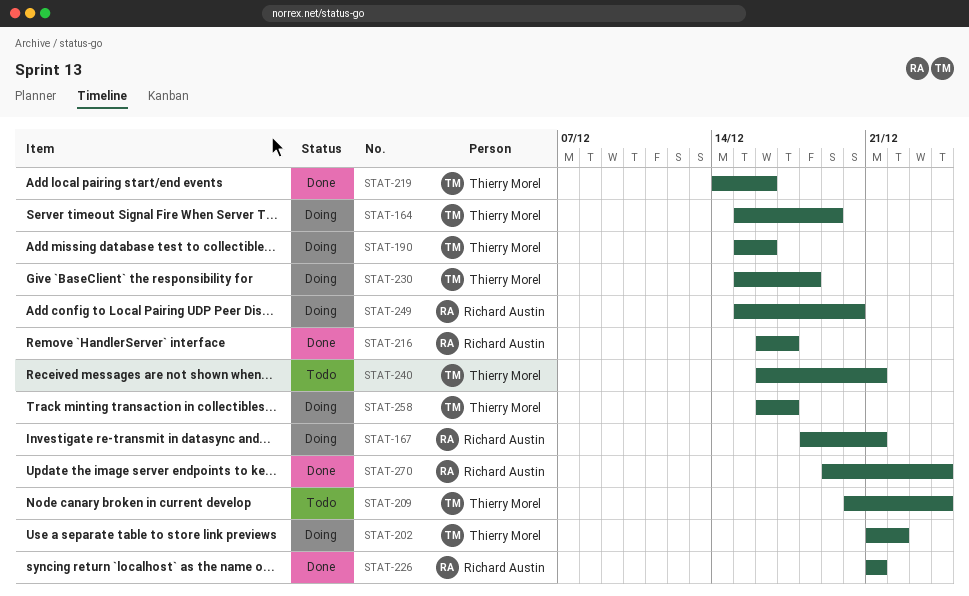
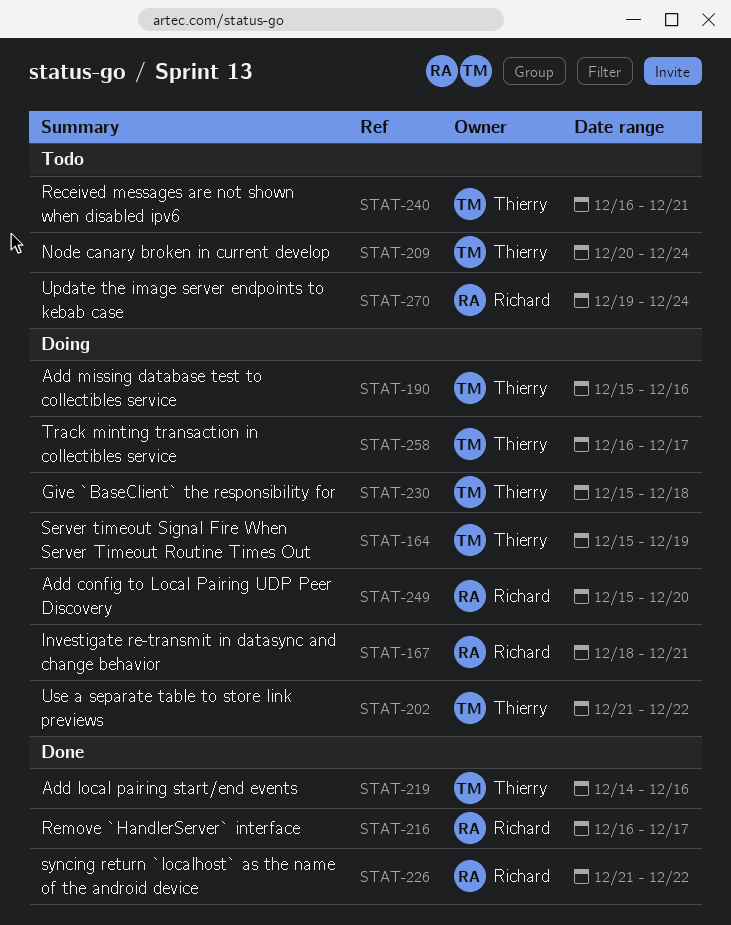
STAT-226, due: Dec 21 -> Dec 22
STAT-270, status: Done -> Todo

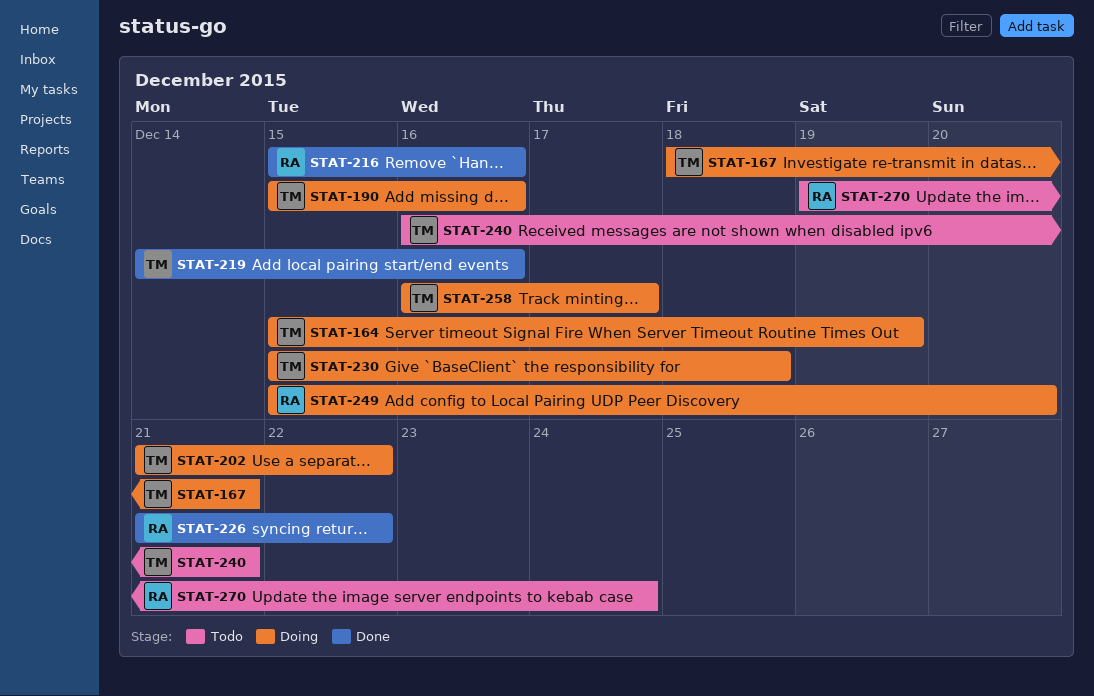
STAT-167, owner: Richard -> Thierry
STAT-209: present -> none
STAT-216, start: Dec 16 -> Dec 15
STAT-216, due: Dec 17 -> Dec 16

